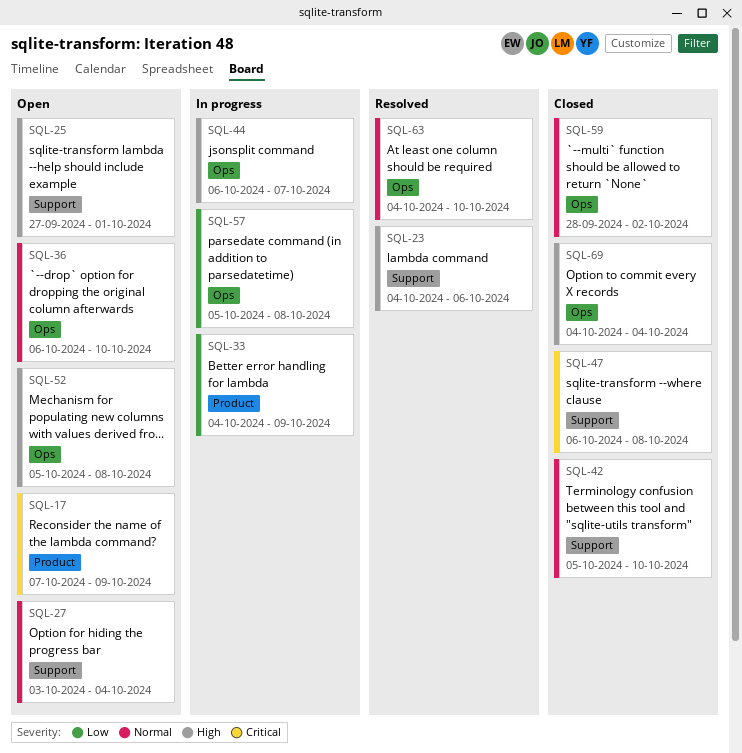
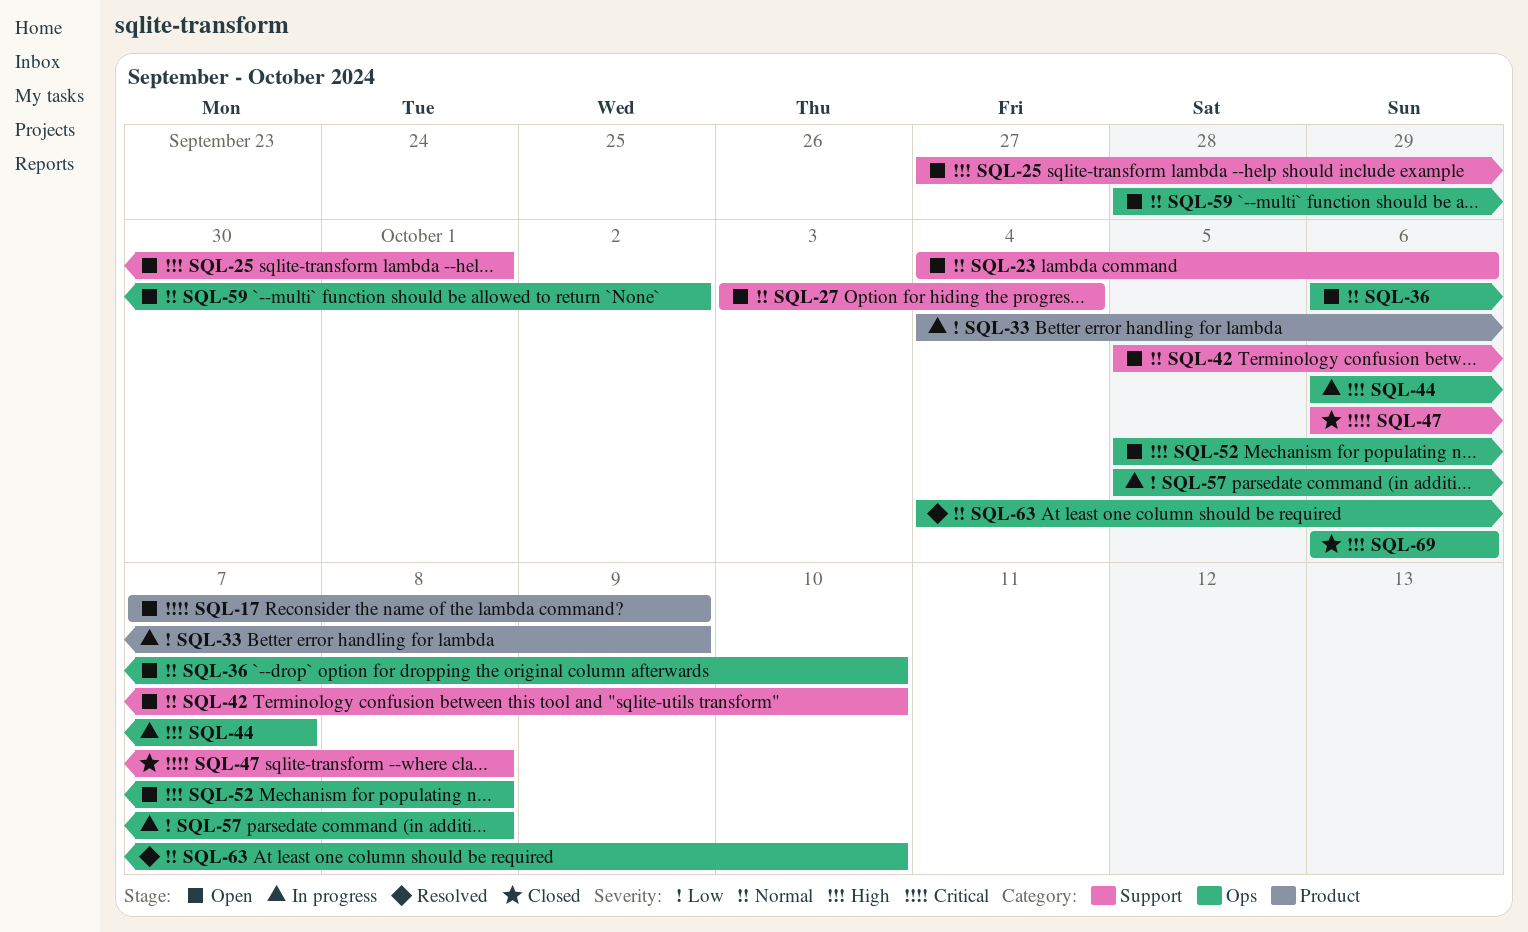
SQL-23, status: Resolved -> Open
SQL-23, priority: High -> Normal
SQL-42, status: Closed -> Open
SQL-59, status: Closed -> Open
SQL-69, start: Oct 4 -> Oct 6
SQL-69, due: Oct 4 -> Oct 6

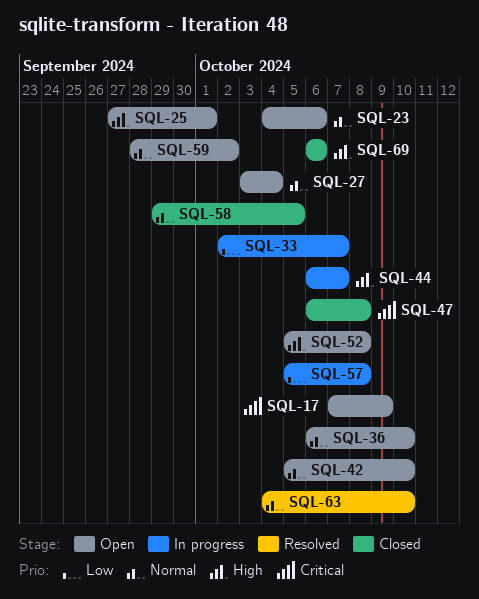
SQL-33, start: Oct 4 -> Oct 2
SQL-33, due: Oct 9 -> Oct 7
SQL-58: none -> present

